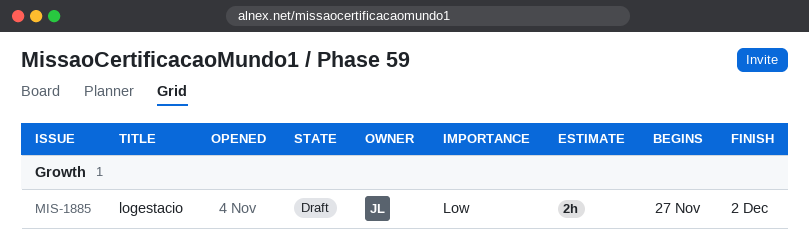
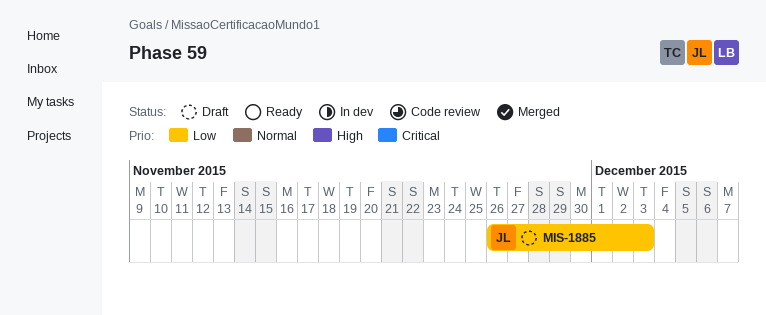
MIS-1885, start: Nov 27 -> Nov 26
MIS-1885, due: Dec 2 -> Dec 3

